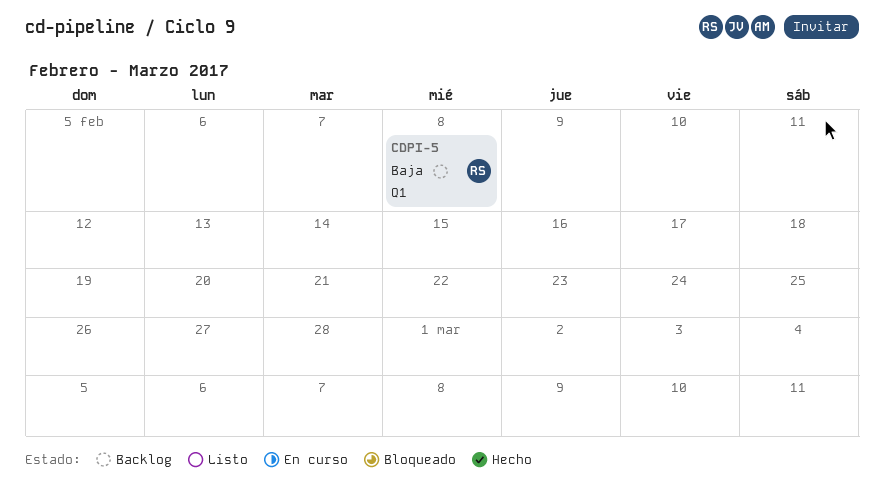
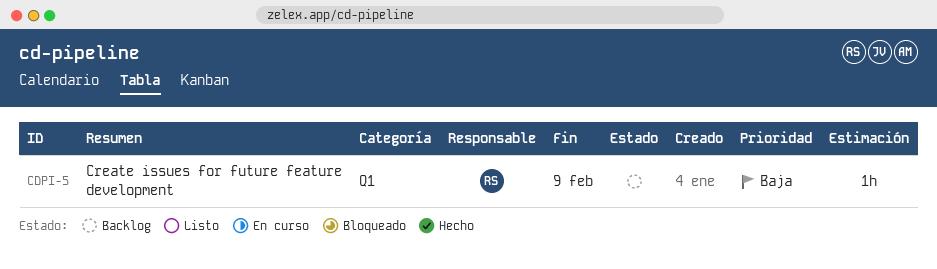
CDPI-5, due: Feb 8 -> Feb 9

